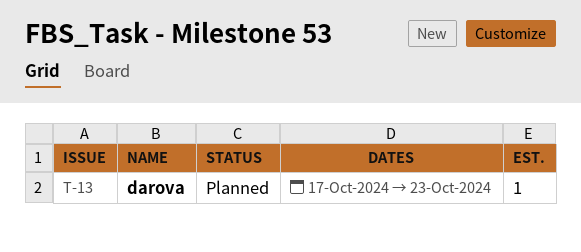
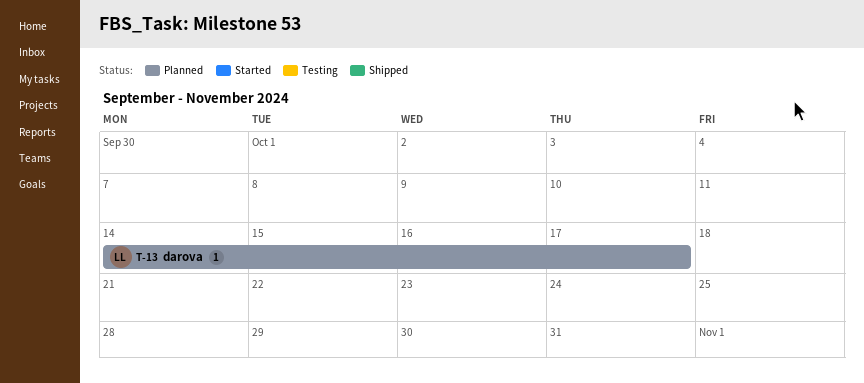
T-13, start: Oct 17 -> Oct 14
T-13, due: Oct 23 -> Oct 17

